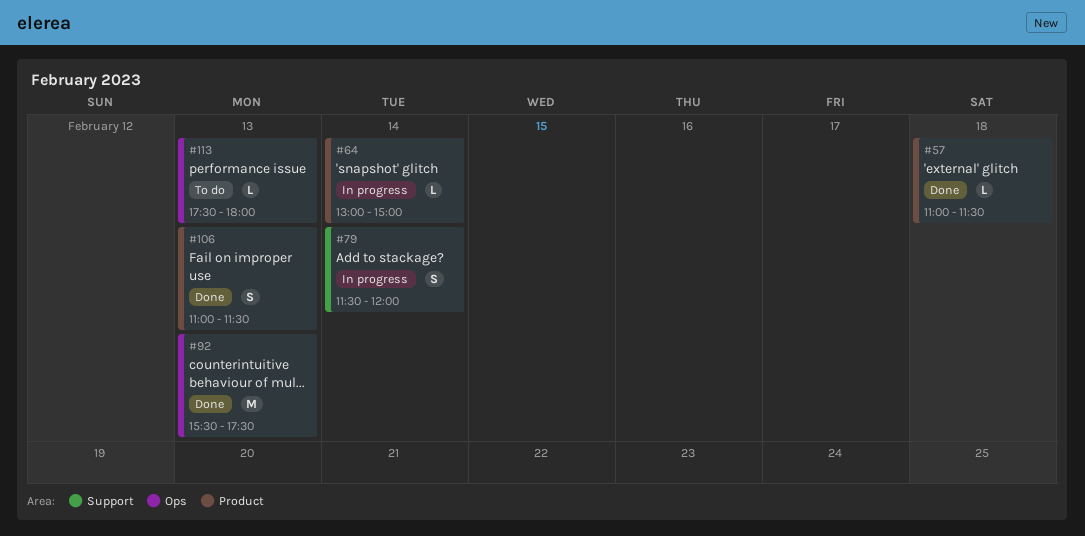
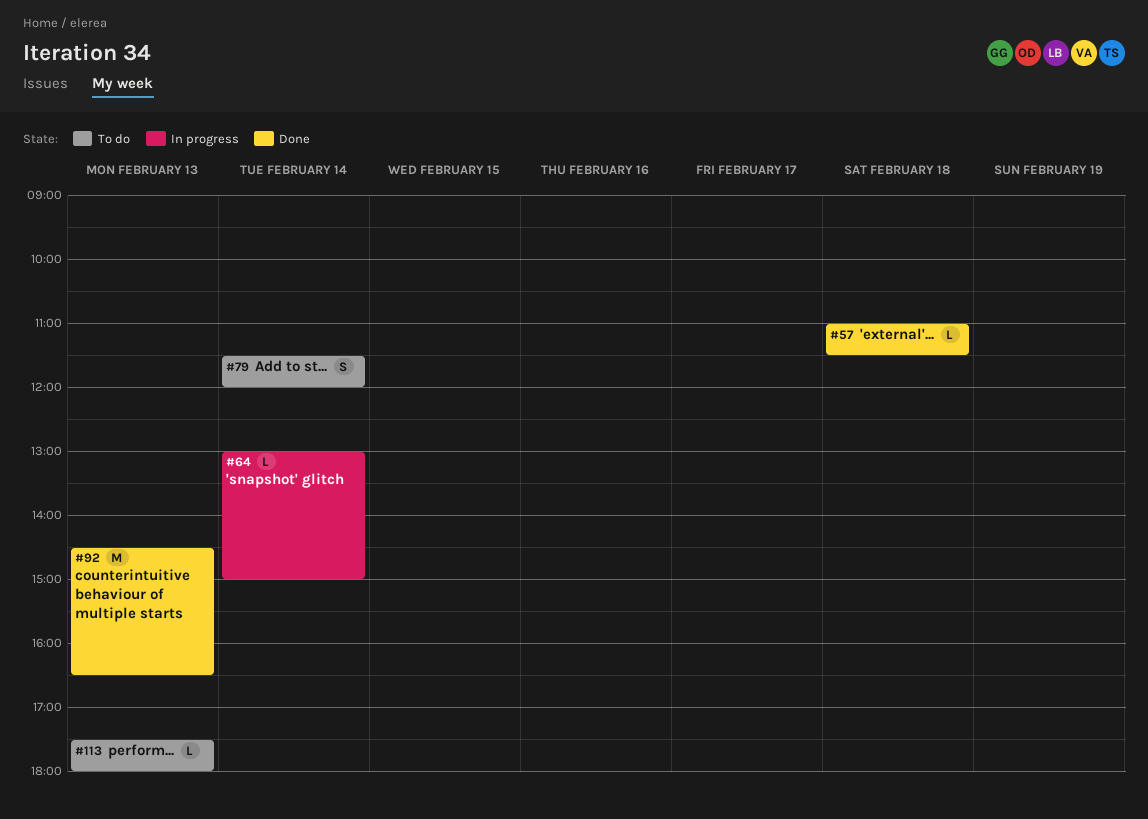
#79, status: In progress -> To do
#92, begins: 15:30 -> 14:30
#92, ends: 17:30 -> 16:30
#106: present -> none

